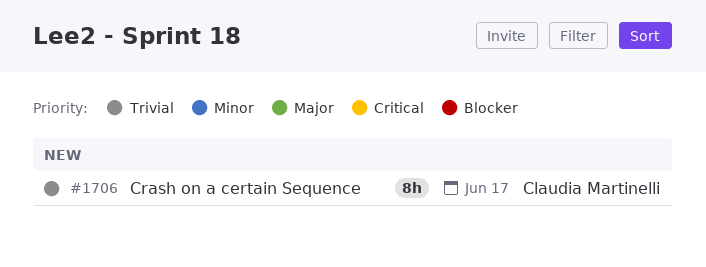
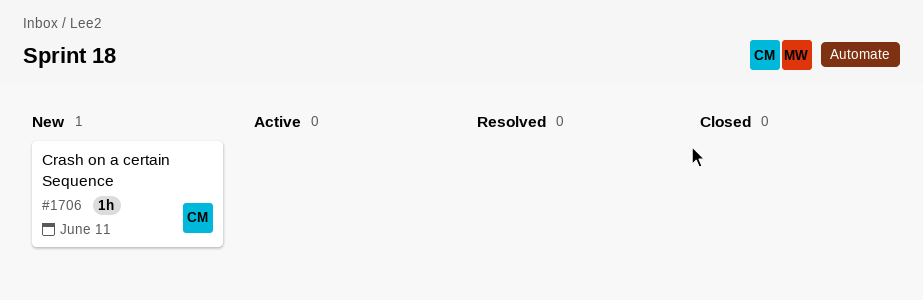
#1706, estimate: 8h -> 1h
#1706, due: Jun 17 -> Jun 11

